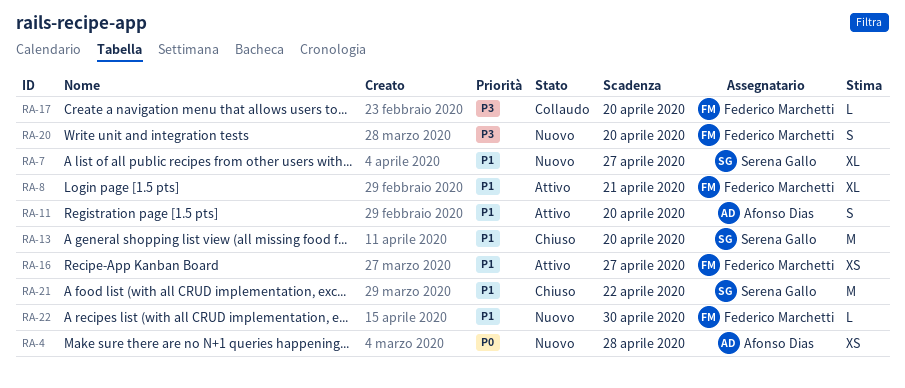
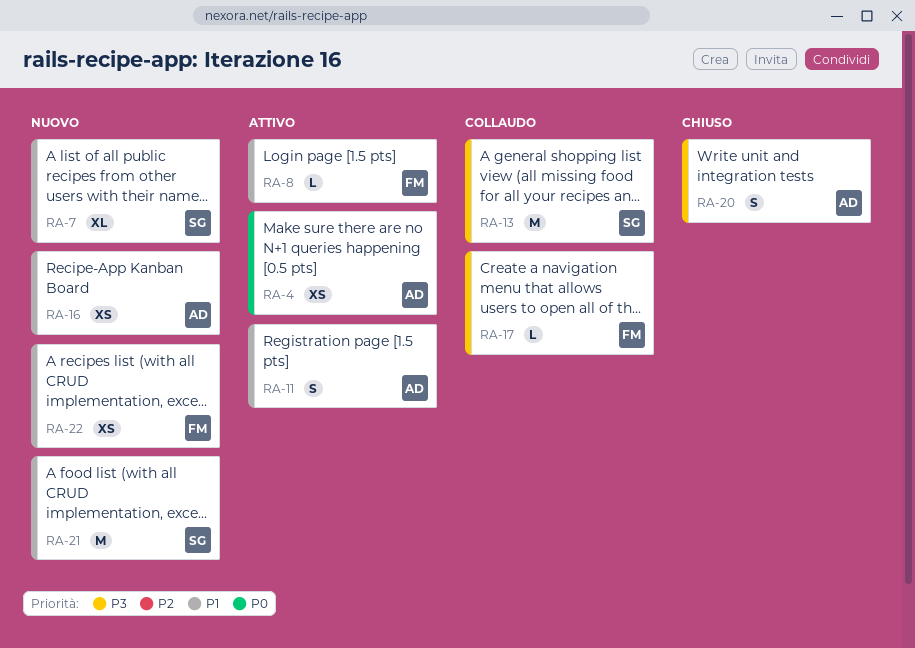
RA-4, status: Nuovo -> Attivo
RA-8, estimate: XL -> L
RA-13, status: Chiuso -> Collaudo
RA-13, priority: P1 -> P3
RA-16, status: Attivo -> Nuovo
RA-16, owner: Federico Marchetti -> Afonso Dias
RA-20, status: Nuovo -> Chiuso
RA-20, owner: Federico Marchetti -> Afonso Dias
RA-21, status: Chiuso -> Nuovo
RA-22, estimate: L -> XS

